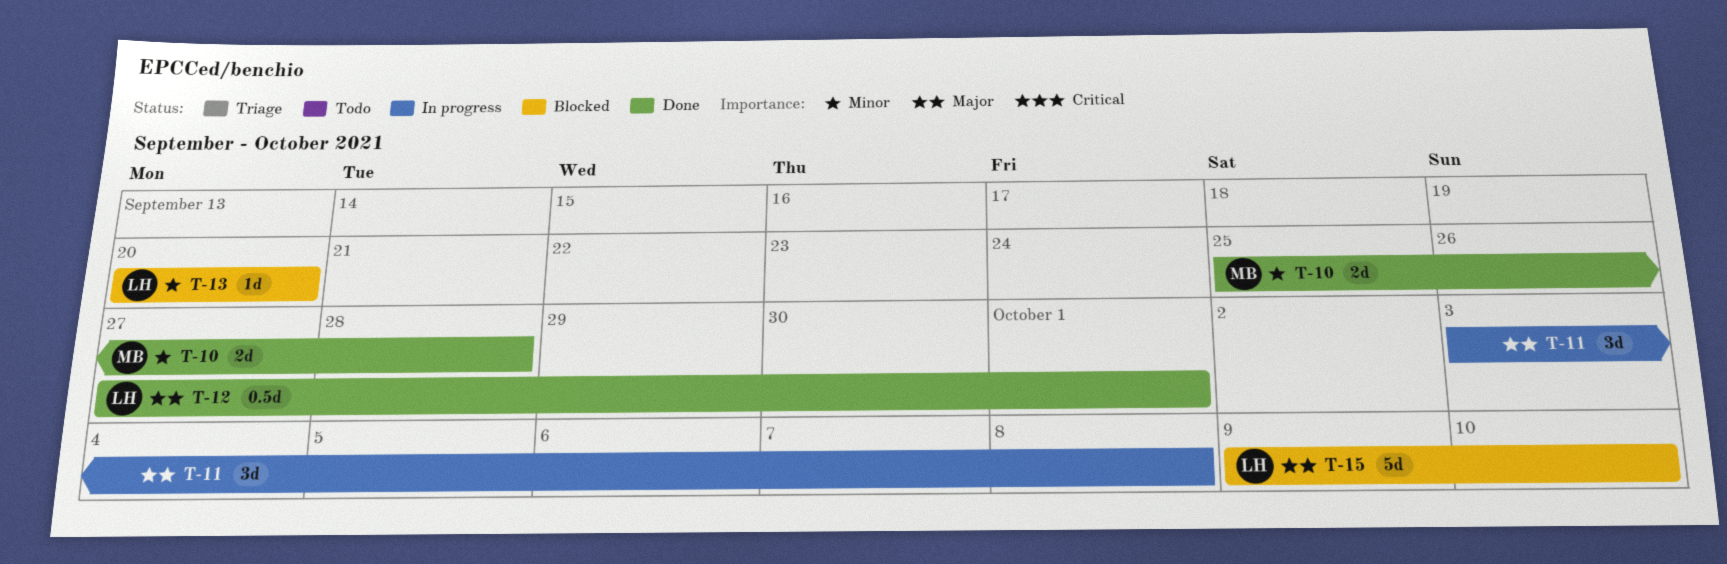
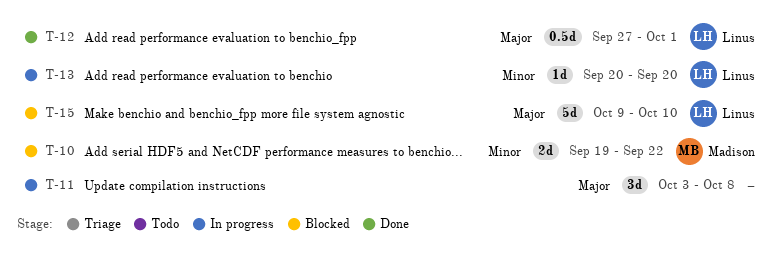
T-10, status: Done -> Blocked
T-10, start: Sep 25 -> Sep 19
T-10, due: Sep 28 -> Sep 22
T-13, status: Blocked -> In progress

